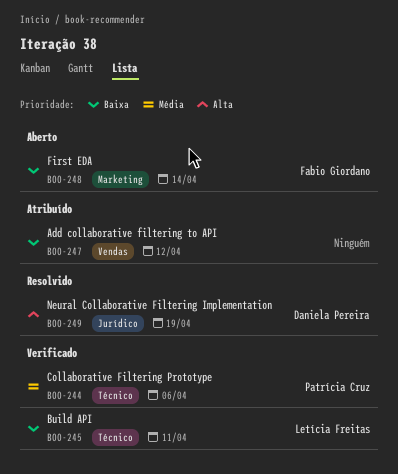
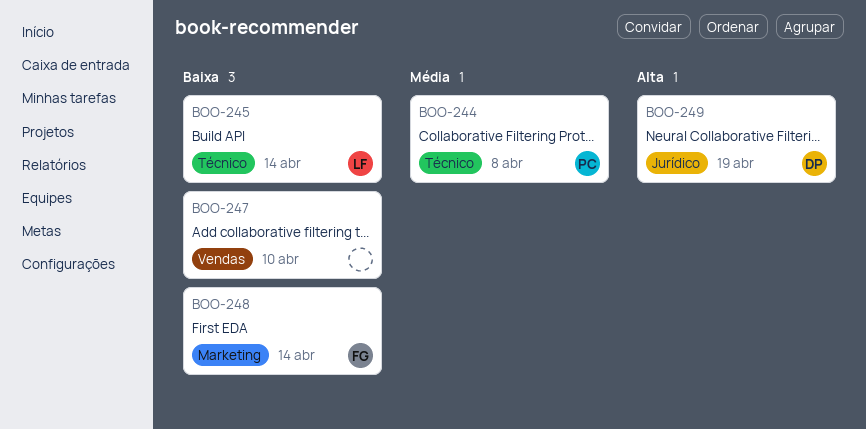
BOO-244, due: Apr 6 -> Apr 8
BOO-245, due: Apr 11 -> Apr 14
BOO-247, due: Apr 12 -> Apr 10

